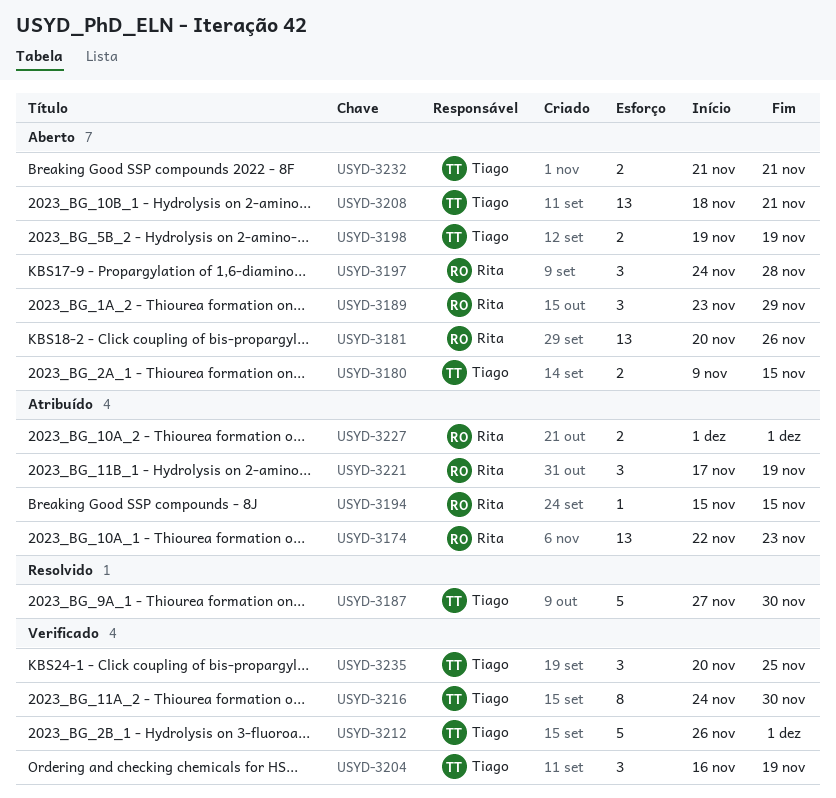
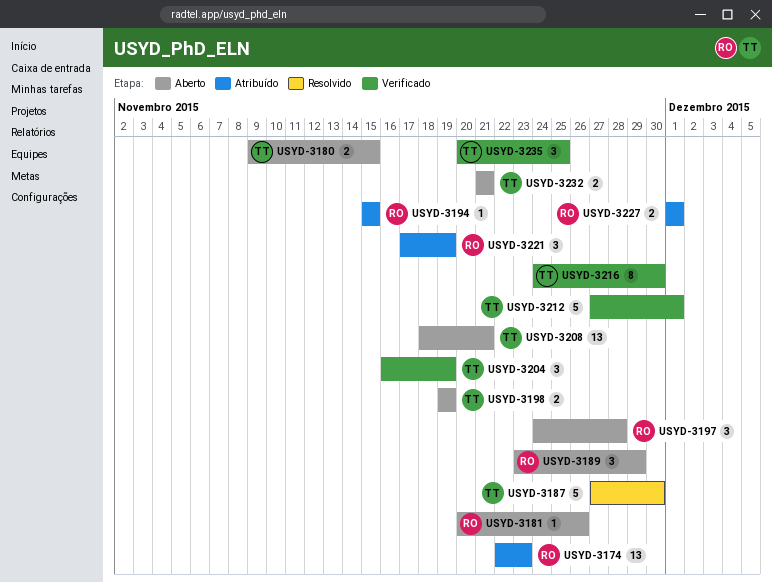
USYD-3181, estimate: 13 -> 1
USYD-3212, start: Nov 26 -> Nov 27

